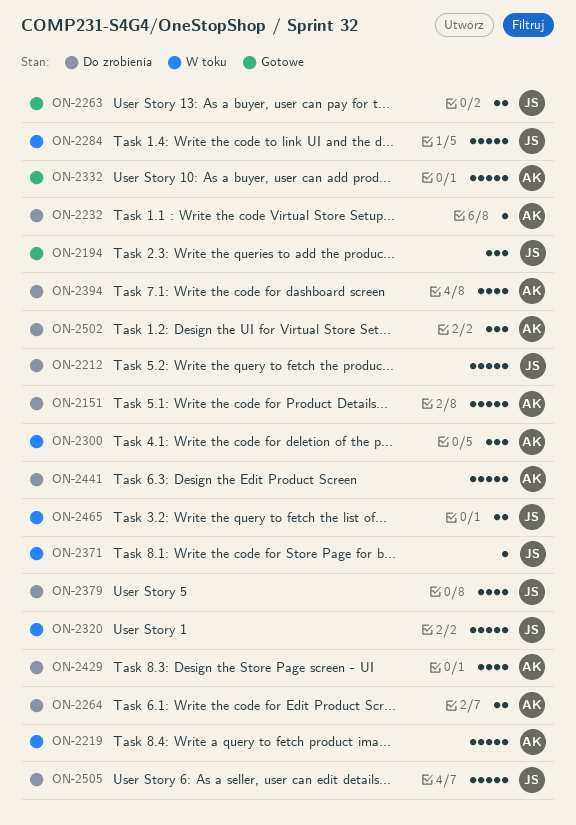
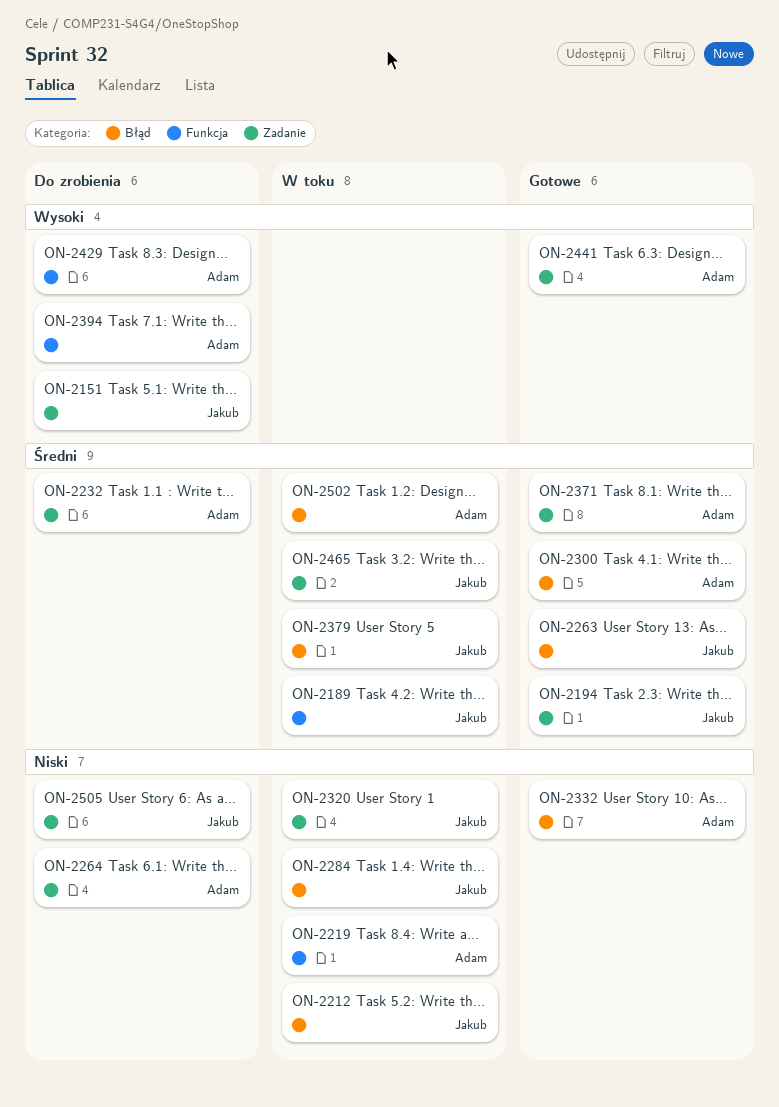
ON-2151, owner: Adam -> Jakub
ON-2189: none -> present
ON-2212, status: Do zrobienia -> W toku
ON-2300, status: W toku -> Gotowe
ON-2371, status: W toku -> Gotowe
ON-2371, owner: Jakub -> Adam
ON-2379, status: Do zrobienia -> W toku
ON-2441, status: Do zrobienia -> Gotowe
ON-2502, status: Do zrobienia -> W toku

